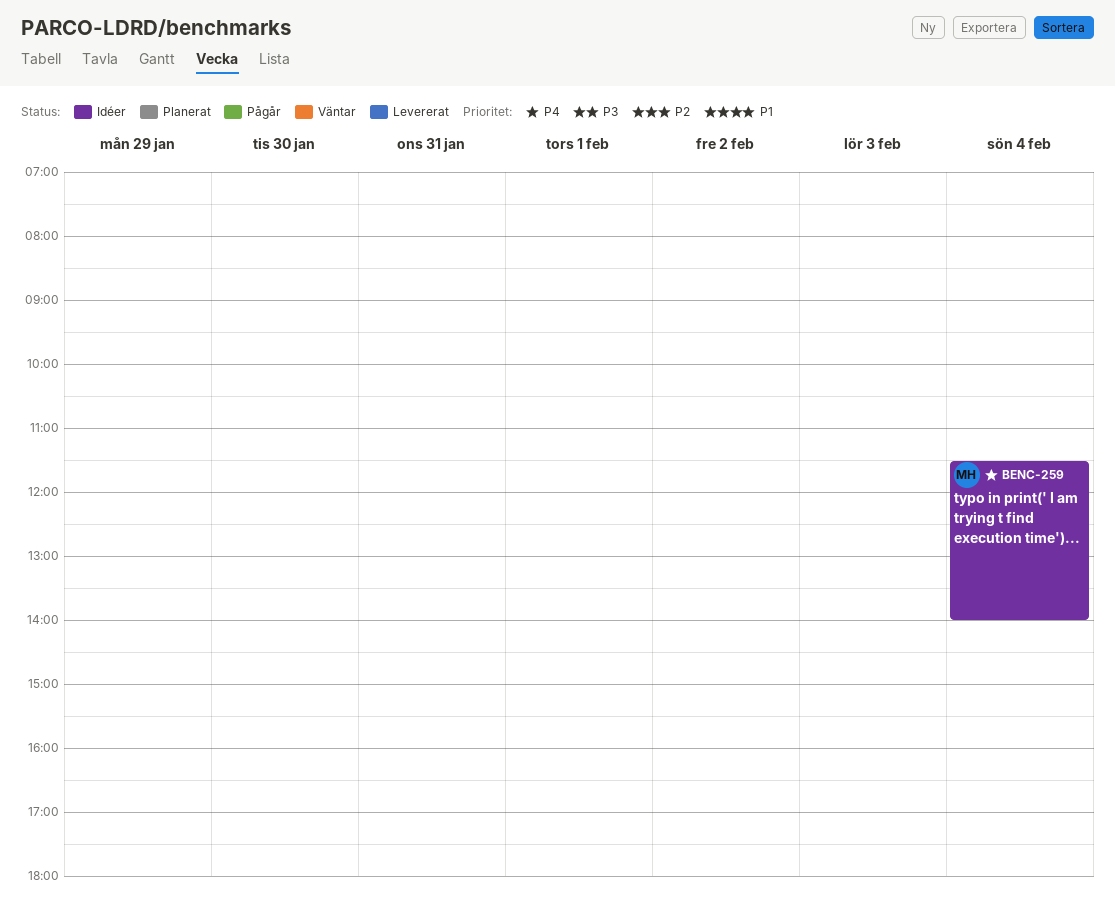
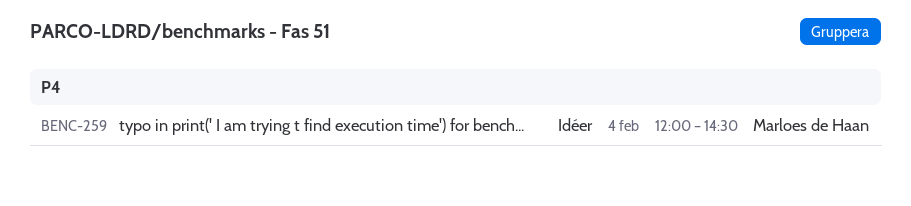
BENC-259, begins: 11:30 -> 12:00
BENC-259, ends: 14:00 -> 14:30

